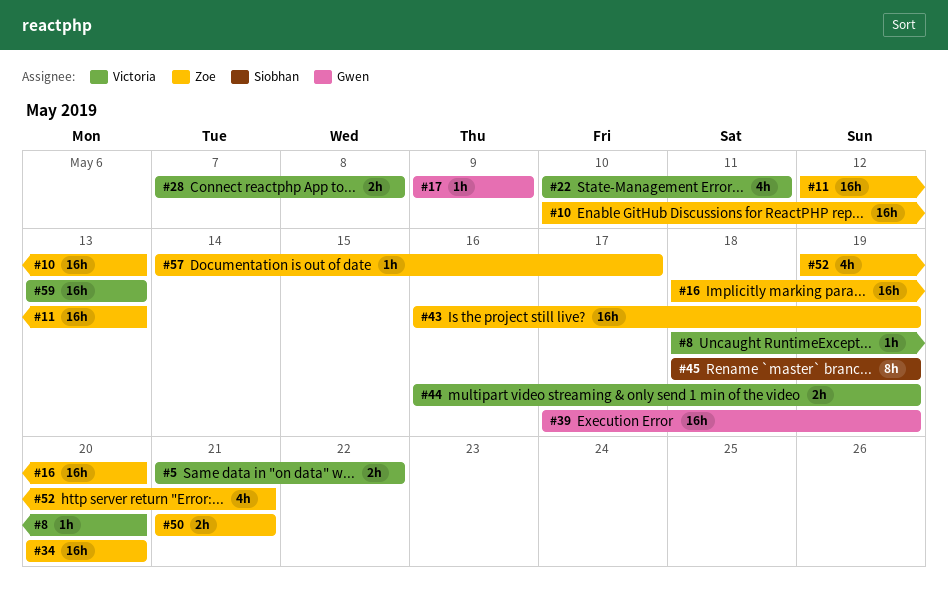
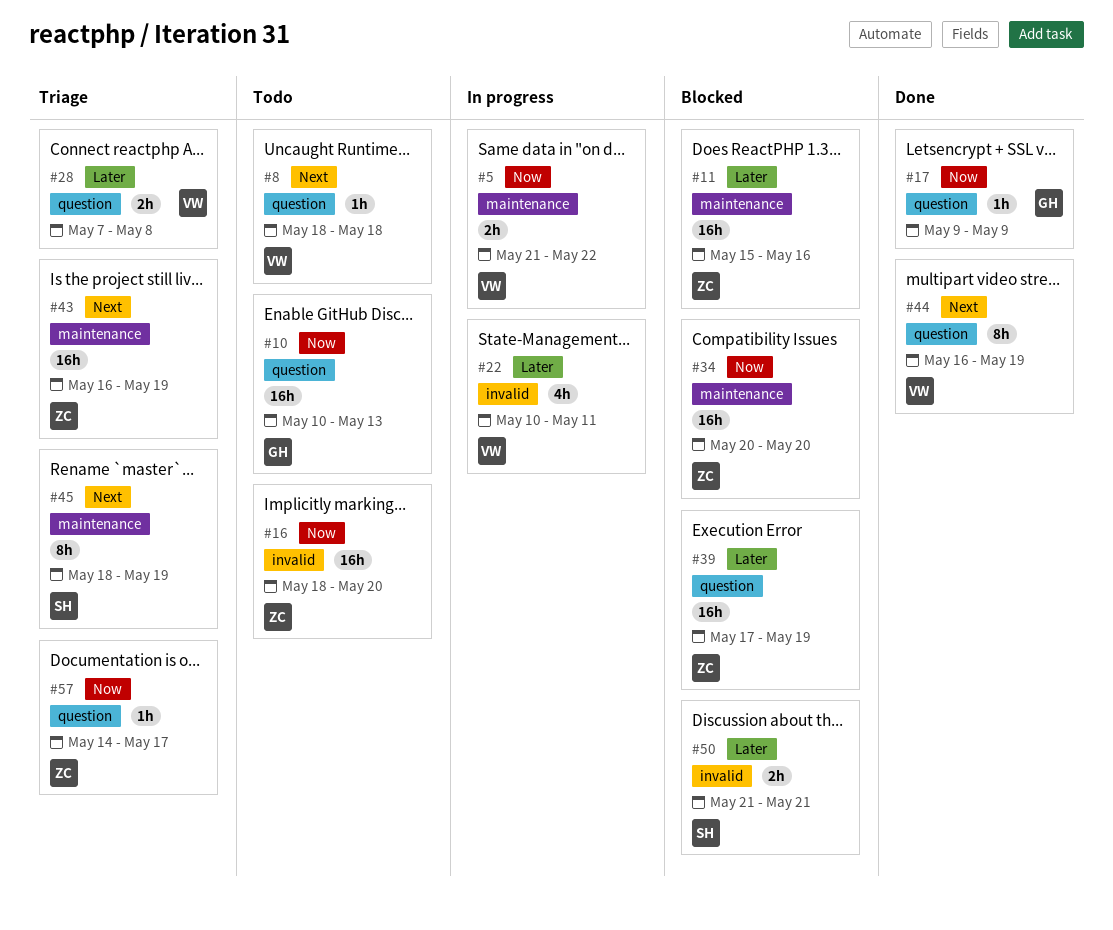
#8, due: May 20 -> May 18
#10, owner: Zoe -> Gwen
#11, start: May 12 -> May 15
#11, due: May 13 -> May 16
#39, owner: Gwen -> Zoe
#44, estimate: 2h -> 8h
#50, owner: Zoe -> Siobhan
#52: present -> none
#59: present -> none

